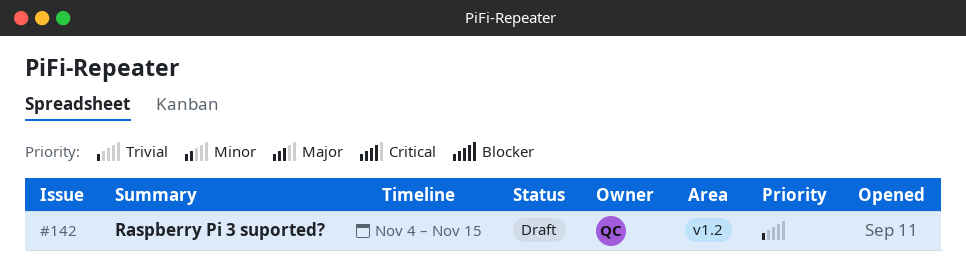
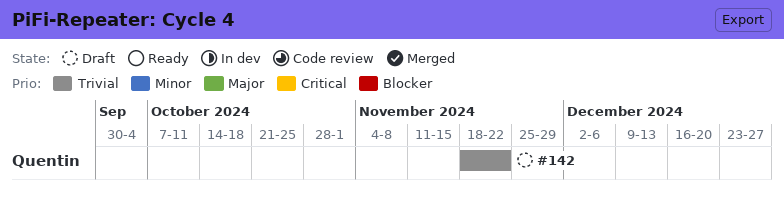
#142, start: Nov 4 -> Nov 18
#142, due: Nov 15 -> Nov 22

